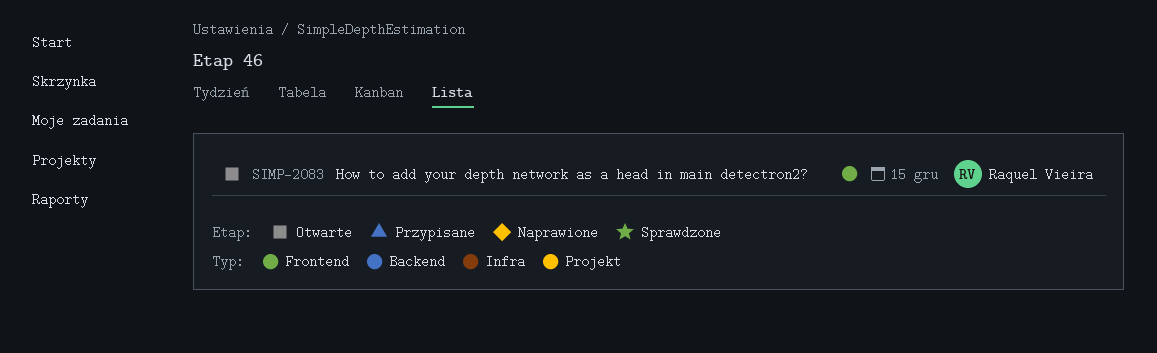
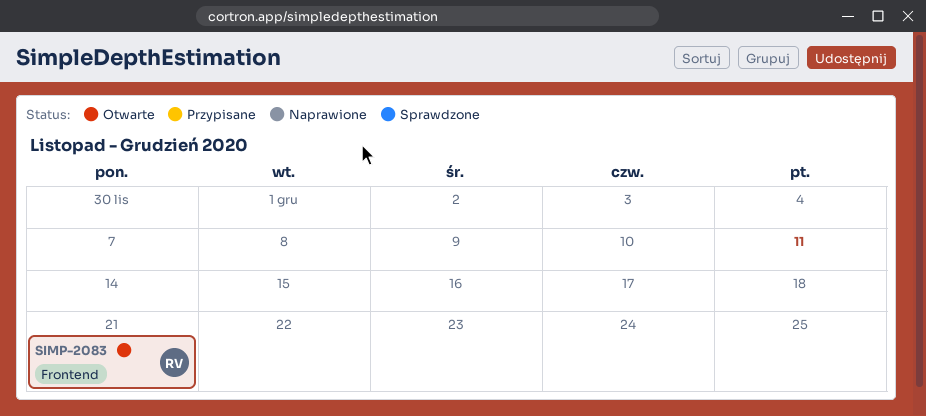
SIMP-2083, due: Dec 15 -> Dec 21

